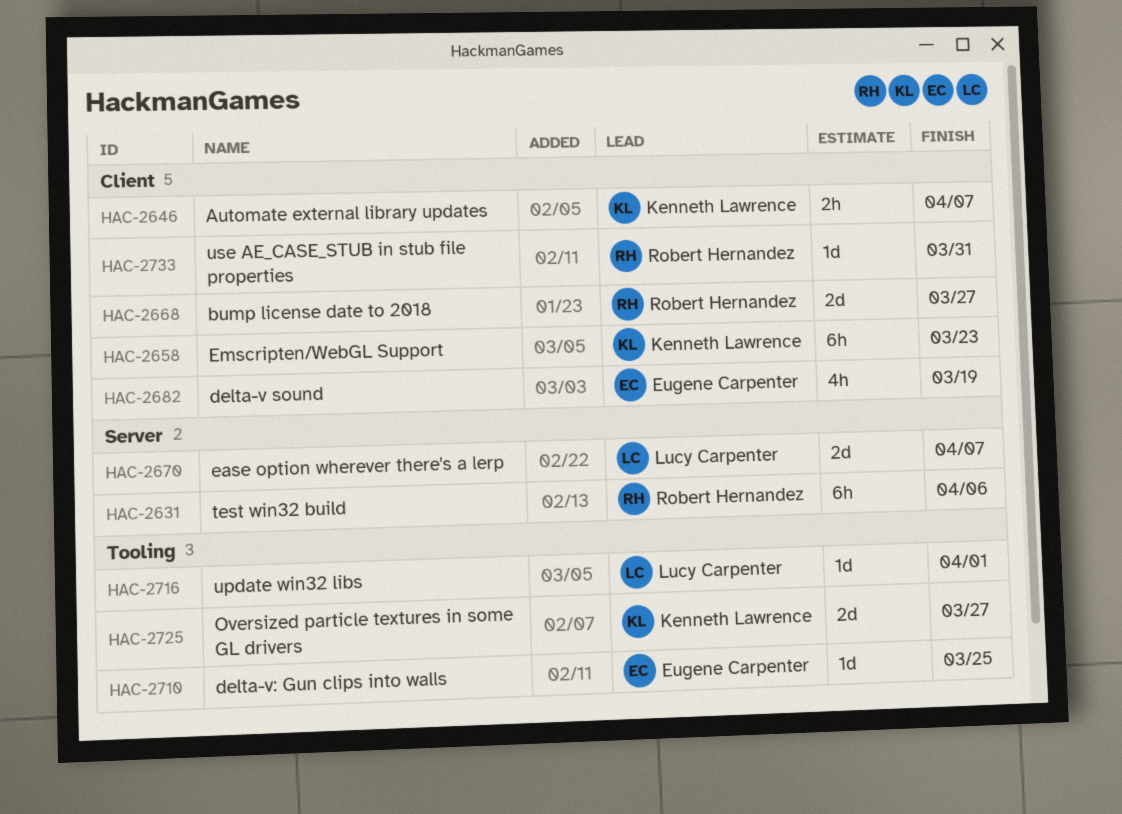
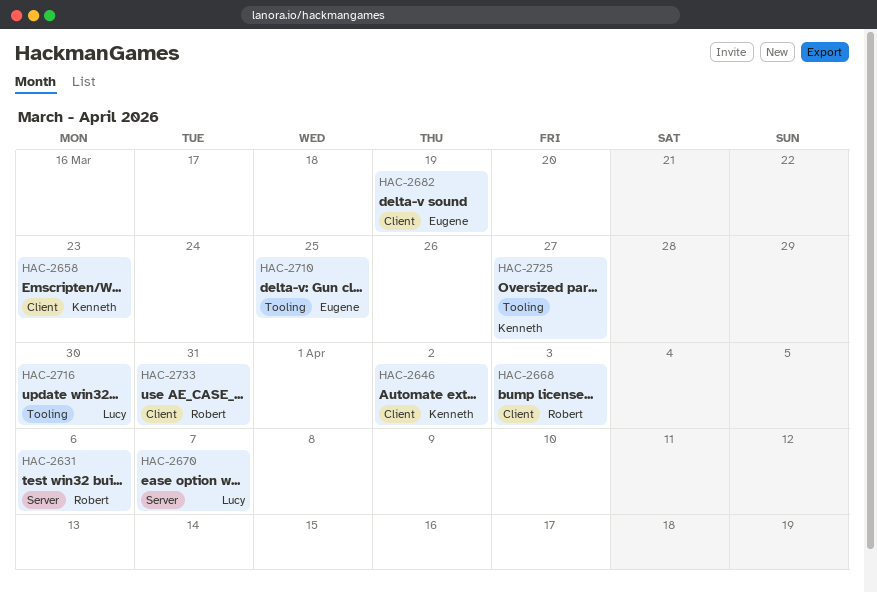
HAC-2646, due: Apr 7 -> Apr 2
HAC-2668, due: Mar 27 -> Apr 3
HAC-2716, due: Apr 1 -> Mar 30

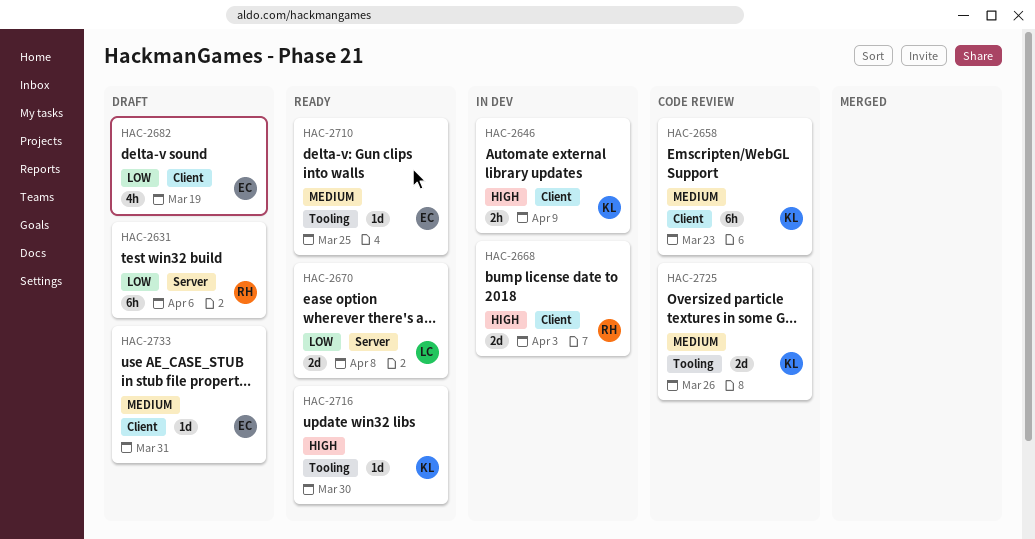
HAC-2646, due: Apr 2 -> Apr 9
HAC-2670, due: Apr 7 -> Apr 8
HAC-2716, owner: Lucy -> Kenneth
HAC-2725, due: Mar 27 -> Mar 26
HAC-2733, owner: Robert -> Eugene

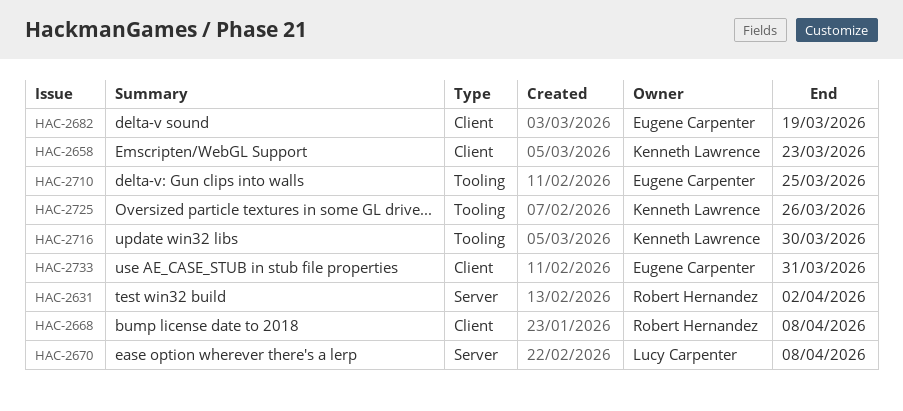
HAC-2631, due: Apr 6 -> Apr 2
HAC-2646: present -> none
HAC-2668, due: Apr 3 -> Apr 8

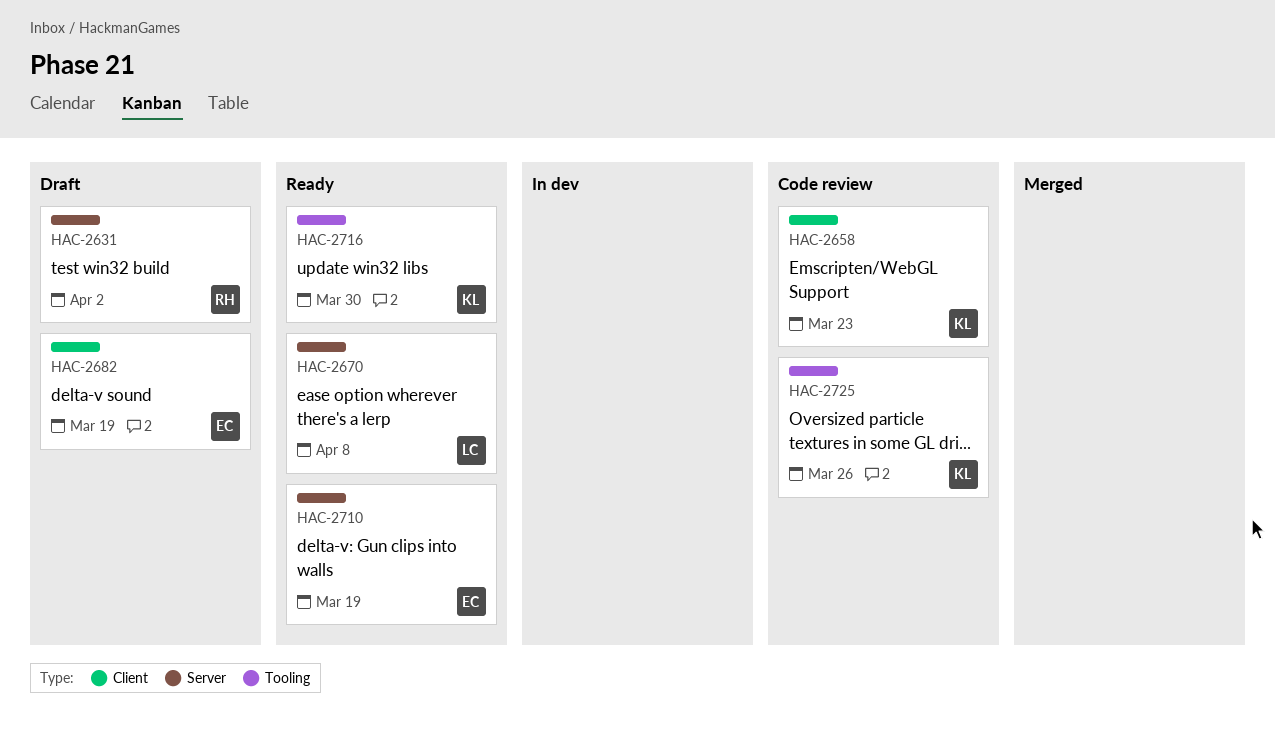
HAC-2668: present -> none
HAC-2710, label: Tooling -> Server
HAC-2710, due: Mar 25 -> Mar 19
HAC-2733: present -> none

